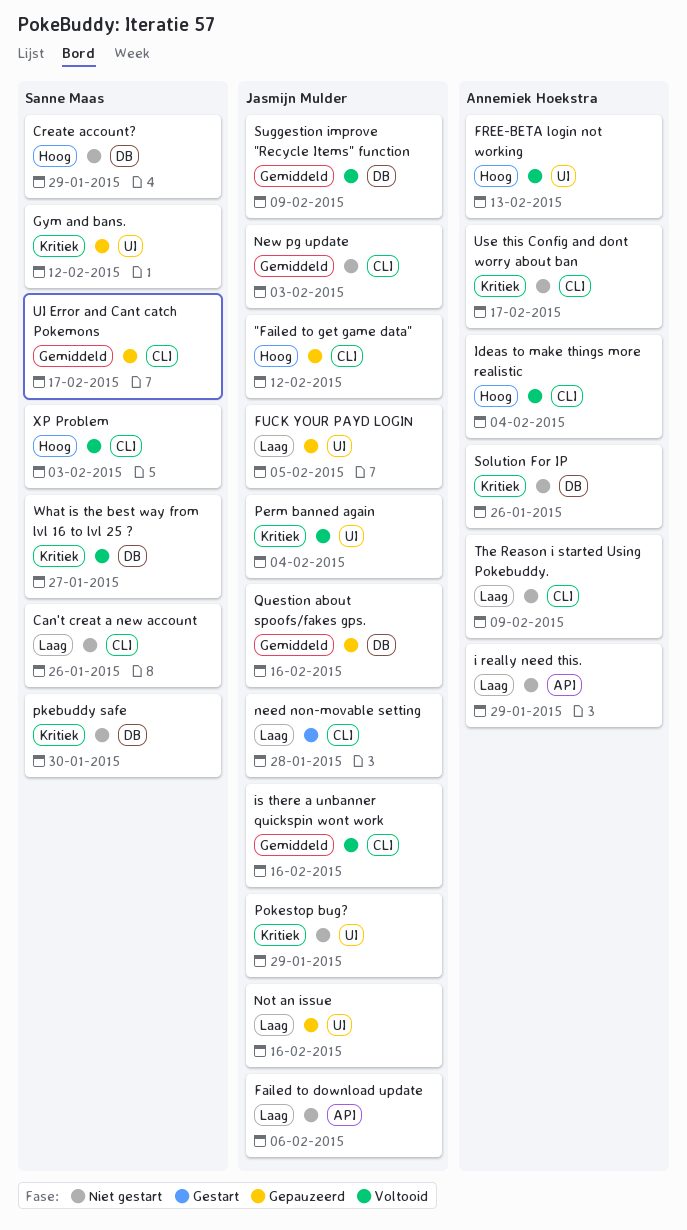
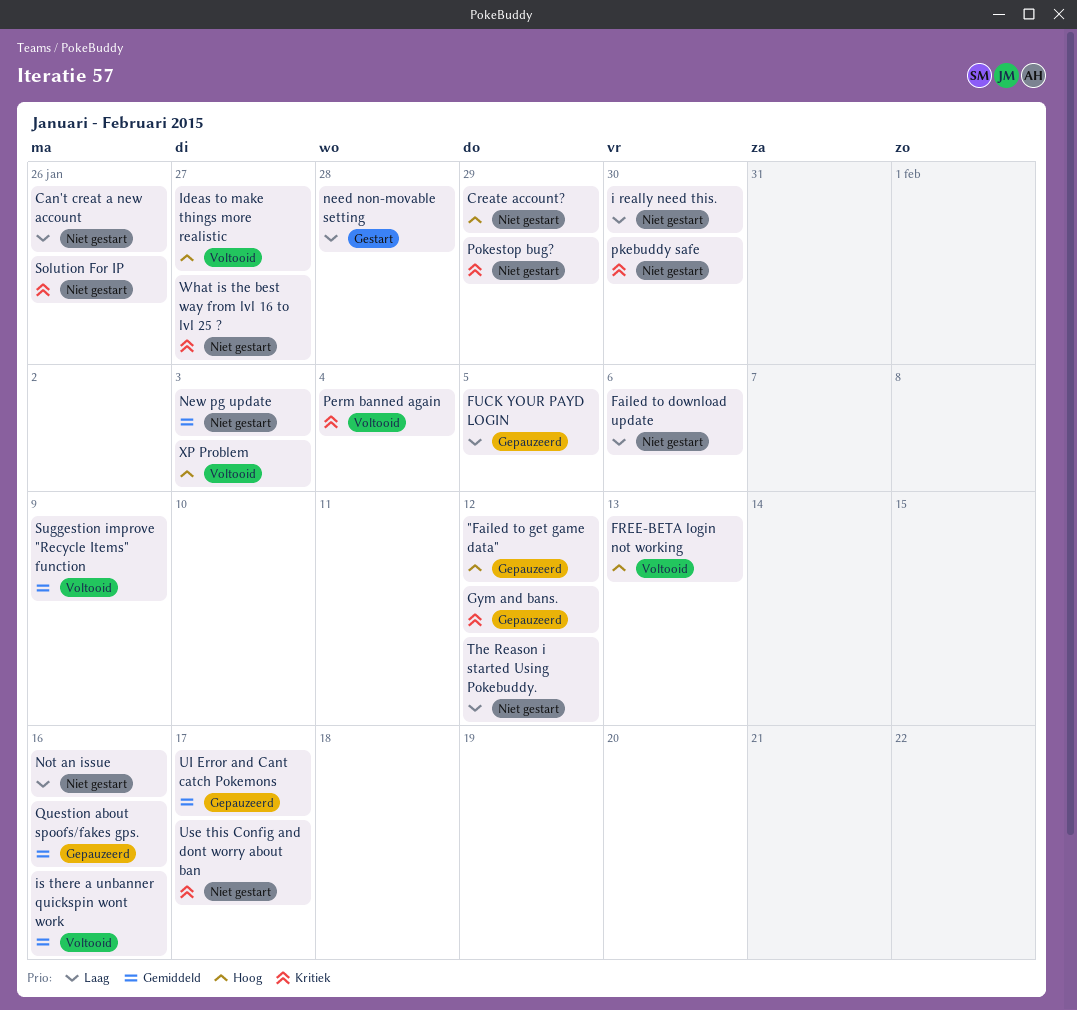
i really need this., due: Jan 29 -> Jan 30
Ideas to make things more realistic, due: Feb 4 -> Jan 27
Not an issue, status: Gepauzeerd -> Niet gestart
The Reason i started Using Pokebuddy., due: Feb 9 -> Feb 12
What is the best way from lvl 16 to lvl 25 ?, status: Voltooid -> Niet gestart

